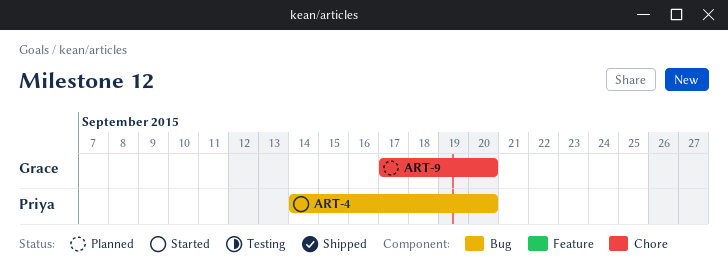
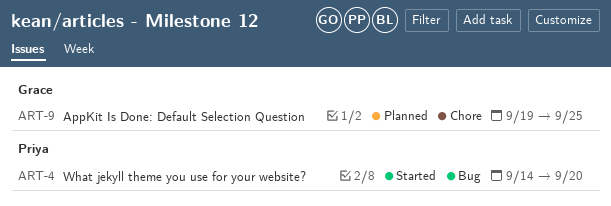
ART-9, start: Sep 17 -> Sep 19
ART-9, due: Sep 20 -> Sep 25

